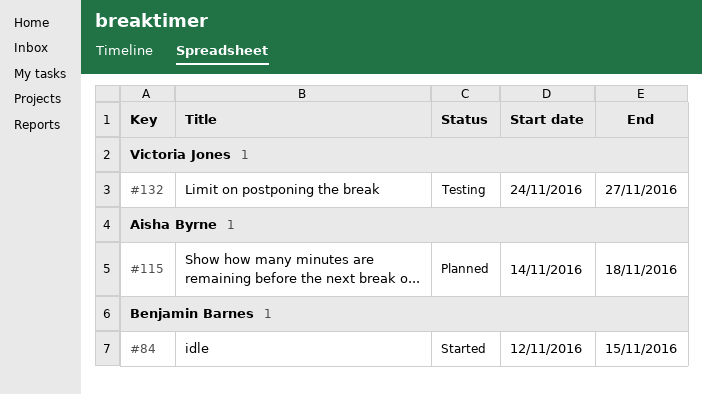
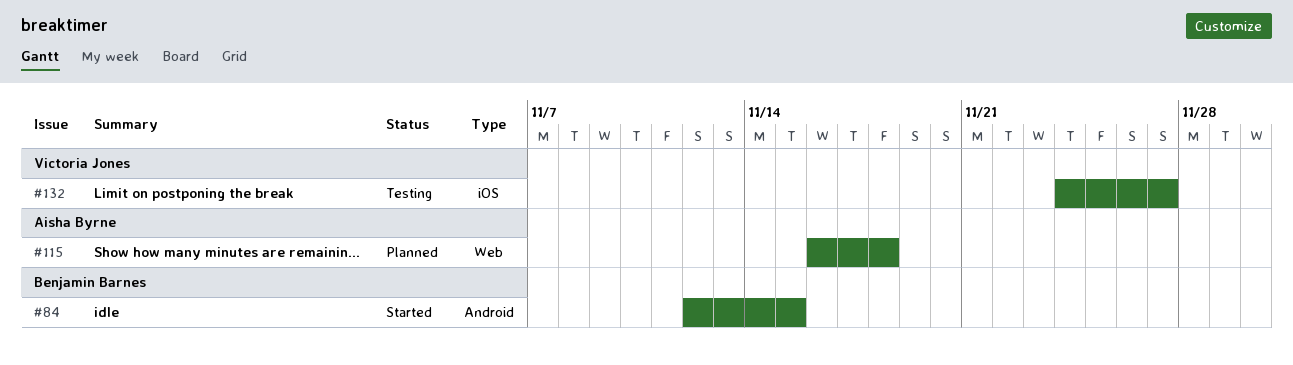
#115, start: Nov 14 -> Nov 16

